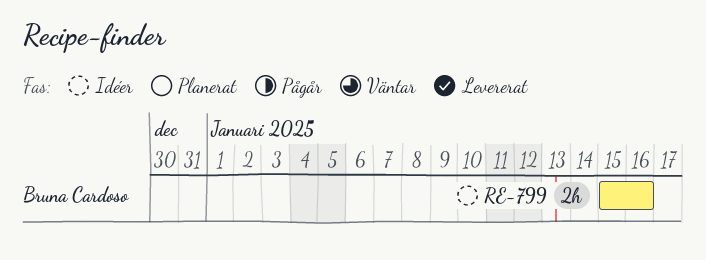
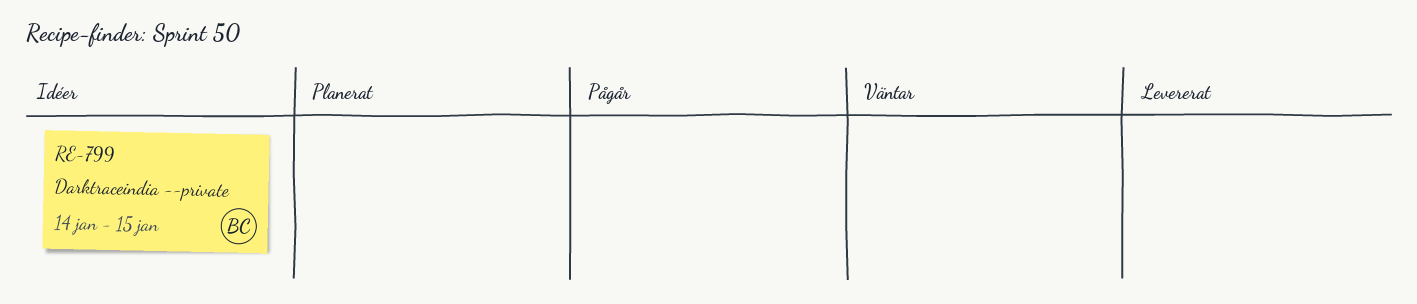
RE-799, start: Jan 15 -> Jan 14
RE-799, due: Jan 16 -> Jan 15

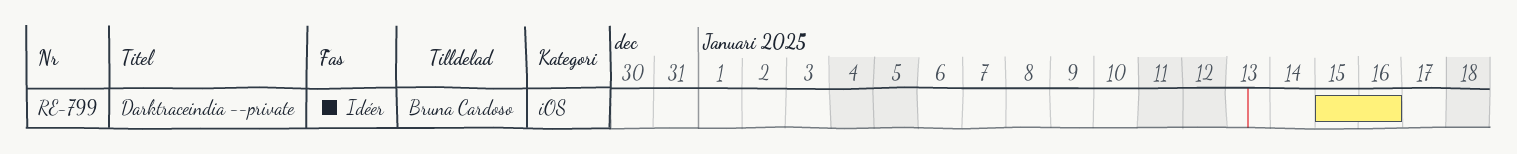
RE-799, start: Jan 14 -> Jan 15
RE-799, due: Jan 15 -> Jan 16

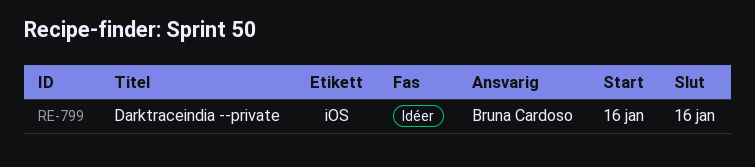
RE-799, start: Jan 15 -> Jan 16

